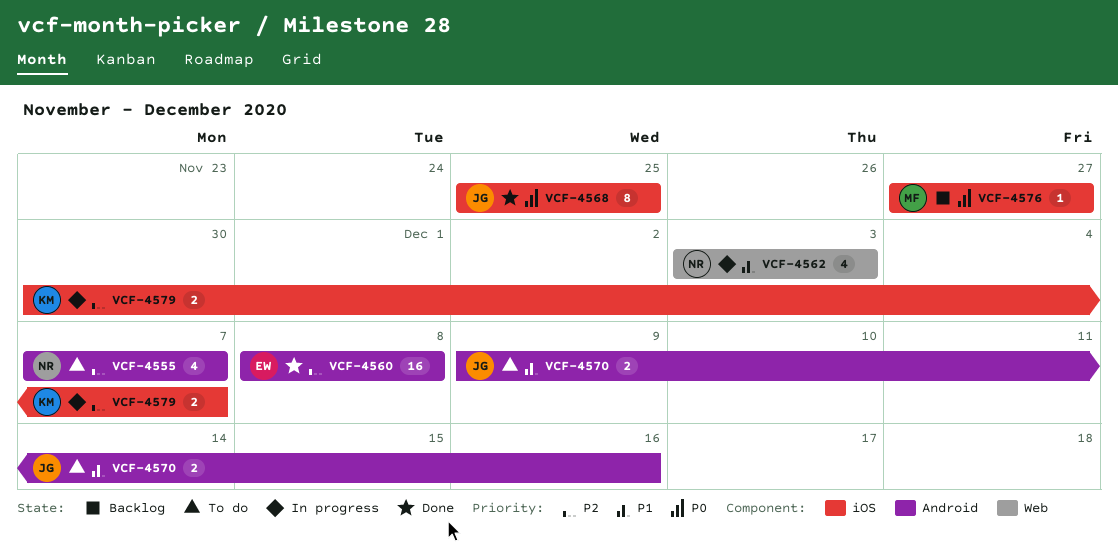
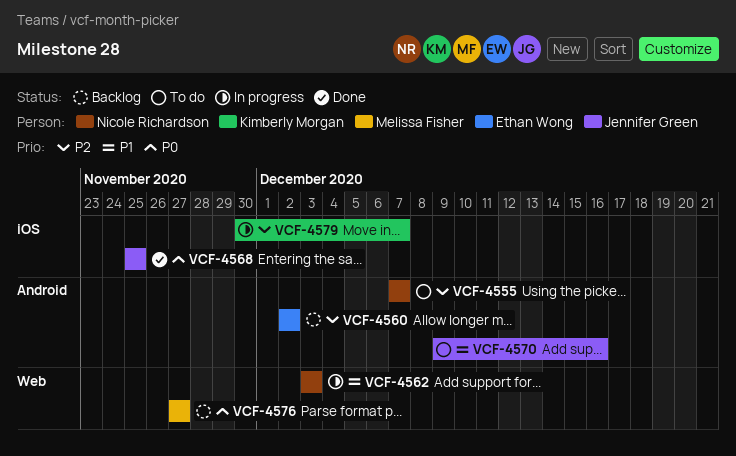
VCF-4560, status: Done -> Backlog
VCF-4560, start: Dec 8 -> Dec 2
VCF-4560, due: Dec 8 -> Dec 2
VCF-4576, label: iOS -> Web

